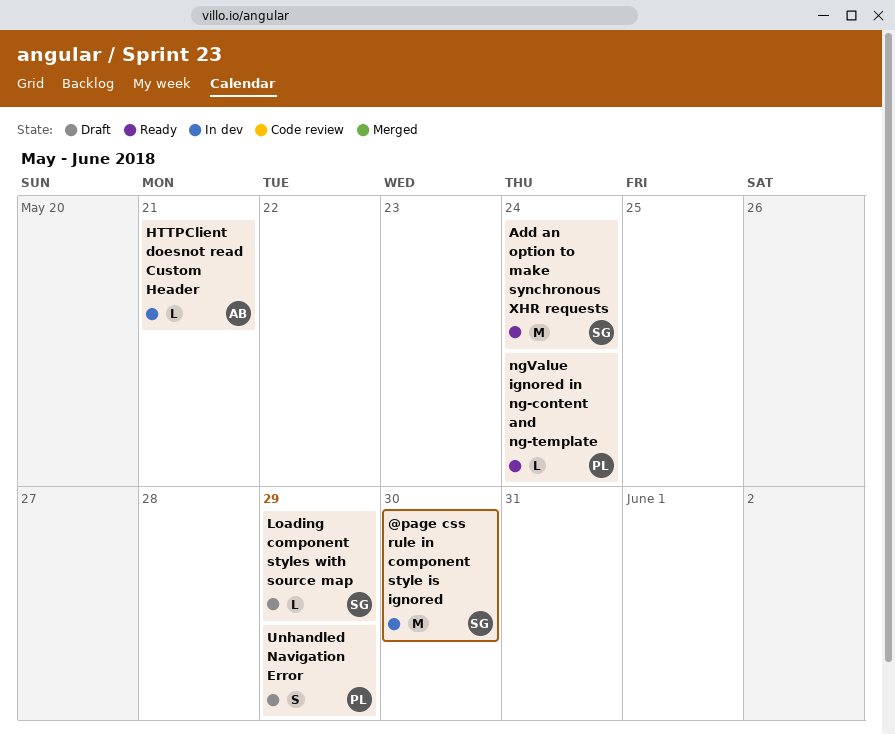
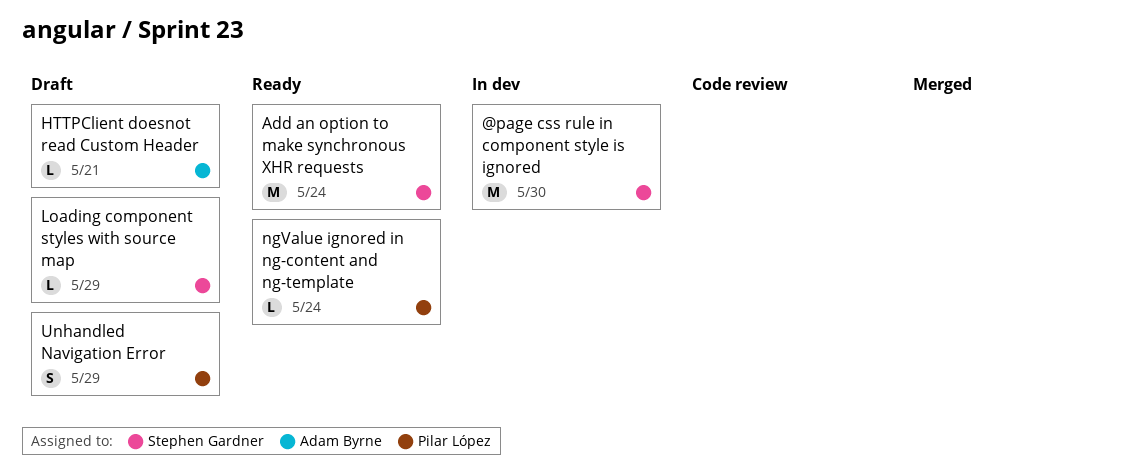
HTTPClient doesnot read Custom Header, status: In dev -> Draft

